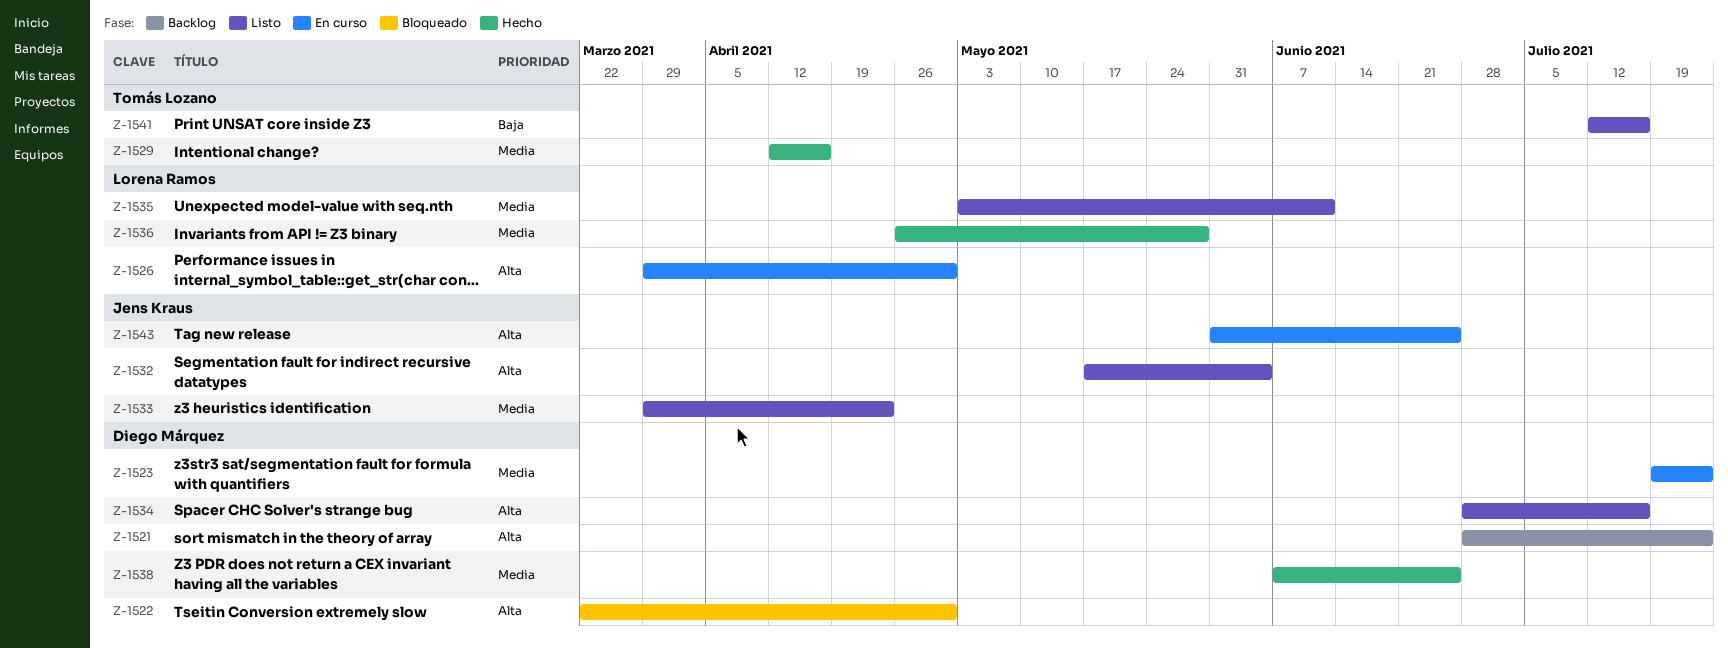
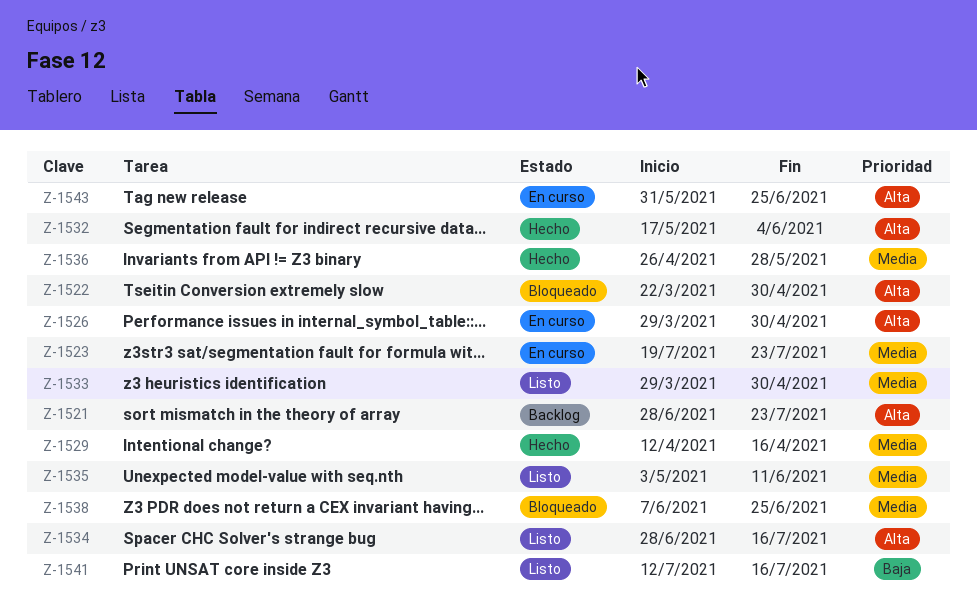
Z-1532, status: Listo -> Hecho
Z-1533, due: Apr 23 -> Apr 30
Z-1538, status: Hecho -> Bloqueado

